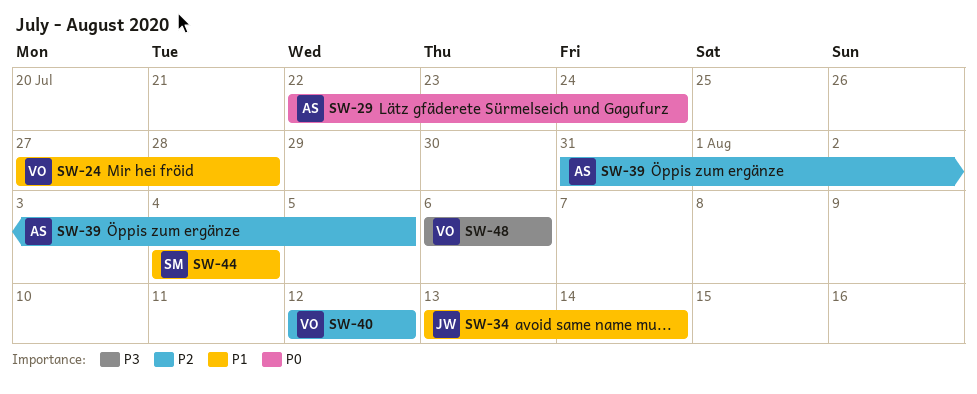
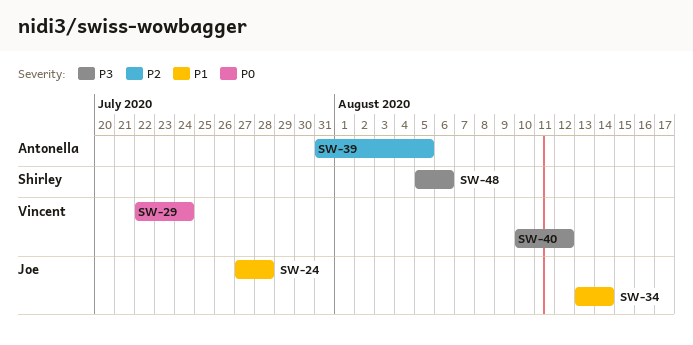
SW-24, owner: Vincent -> Joe
SW-29, owner: Antonella -> Vincent
SW-40, priority: P2 -> P3
SW-40, start: Aug 12 -> Aug 10
SW-44: present -> none
SW-48, owner: Vincent -> Shirley
SW-48, start: Aug 6 -> Aug 5

